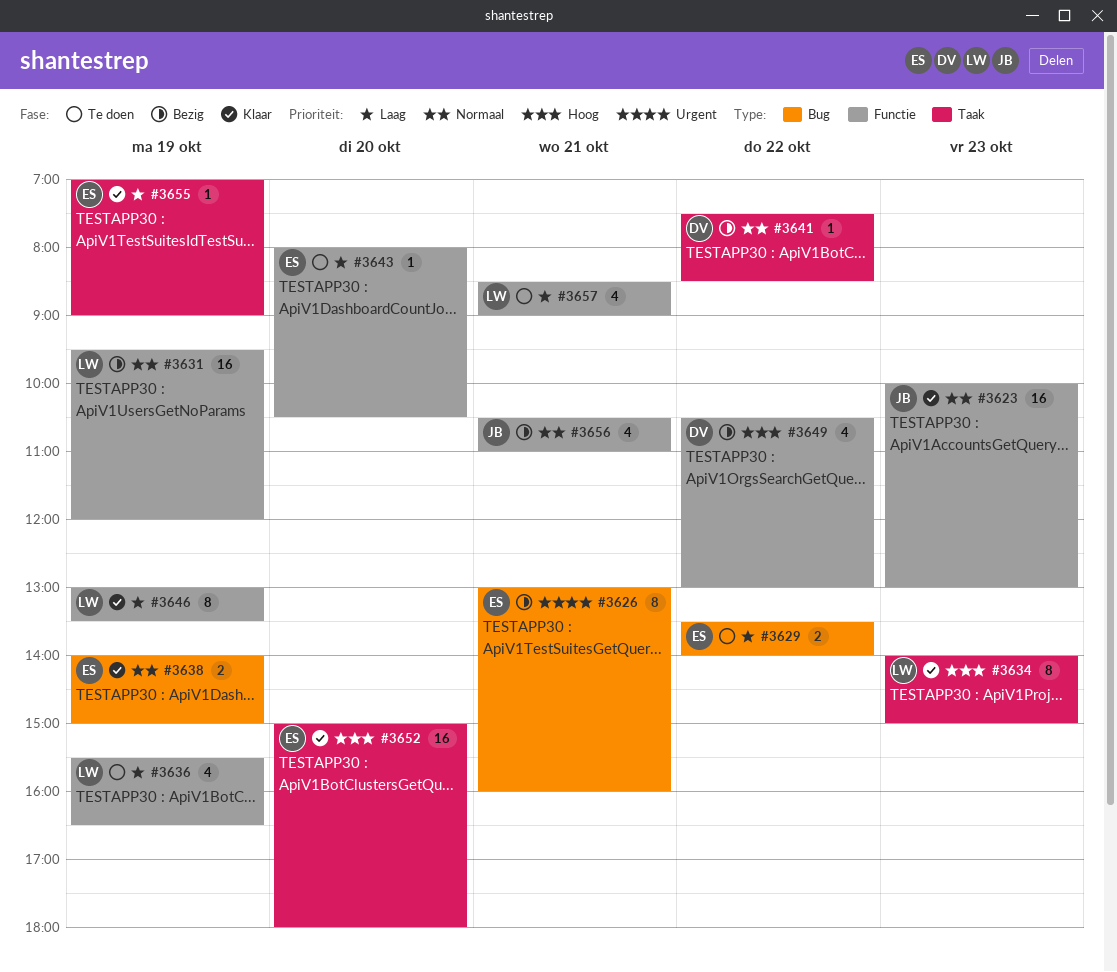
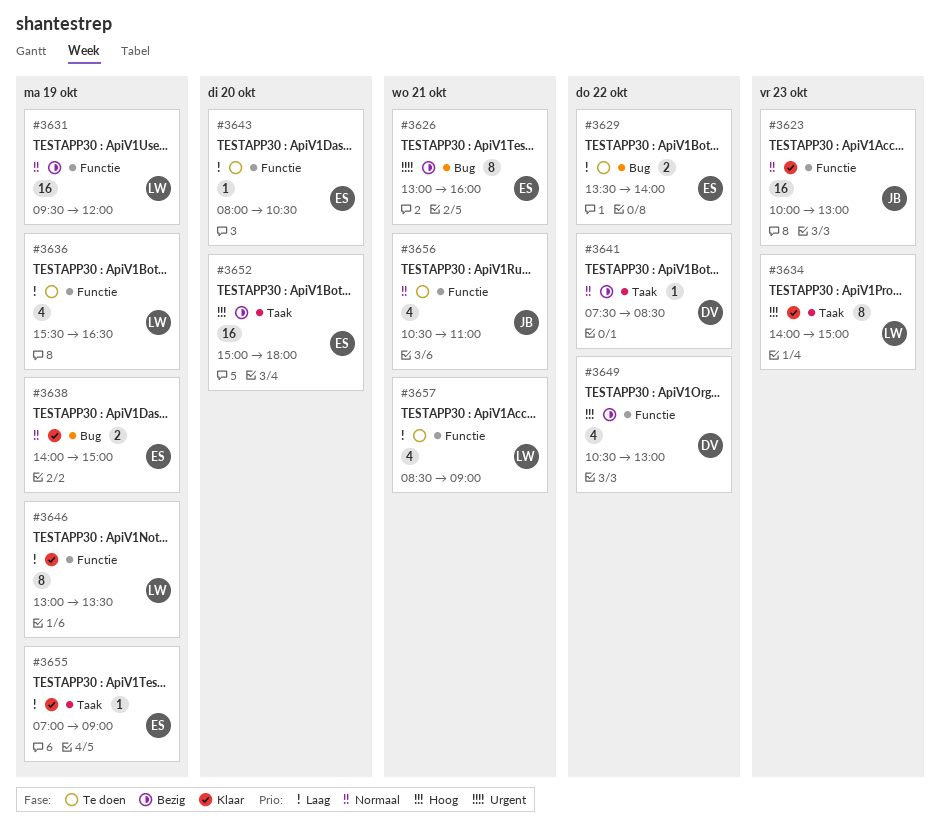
#3652, status: Klaar -> Bezig
#3656, status: Bezig -> Te doen

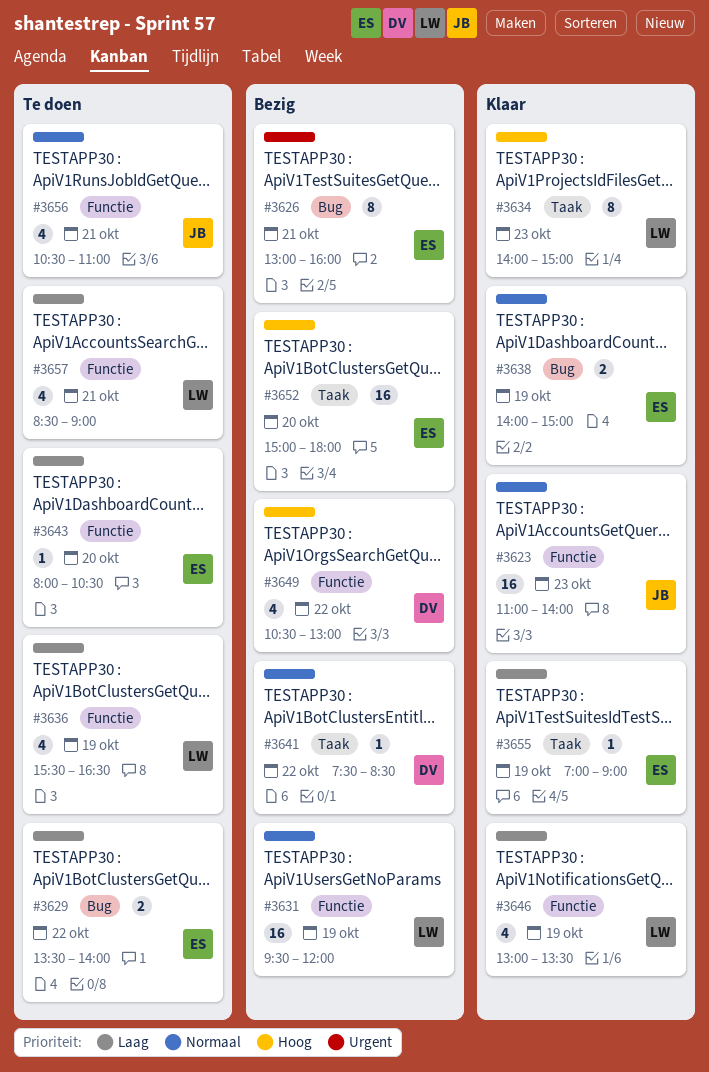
#3623, begins: 10:00 -> 11:00
#3623, ends: 13:00 -> 14:00
#3646, estimate: 8 -> 4

